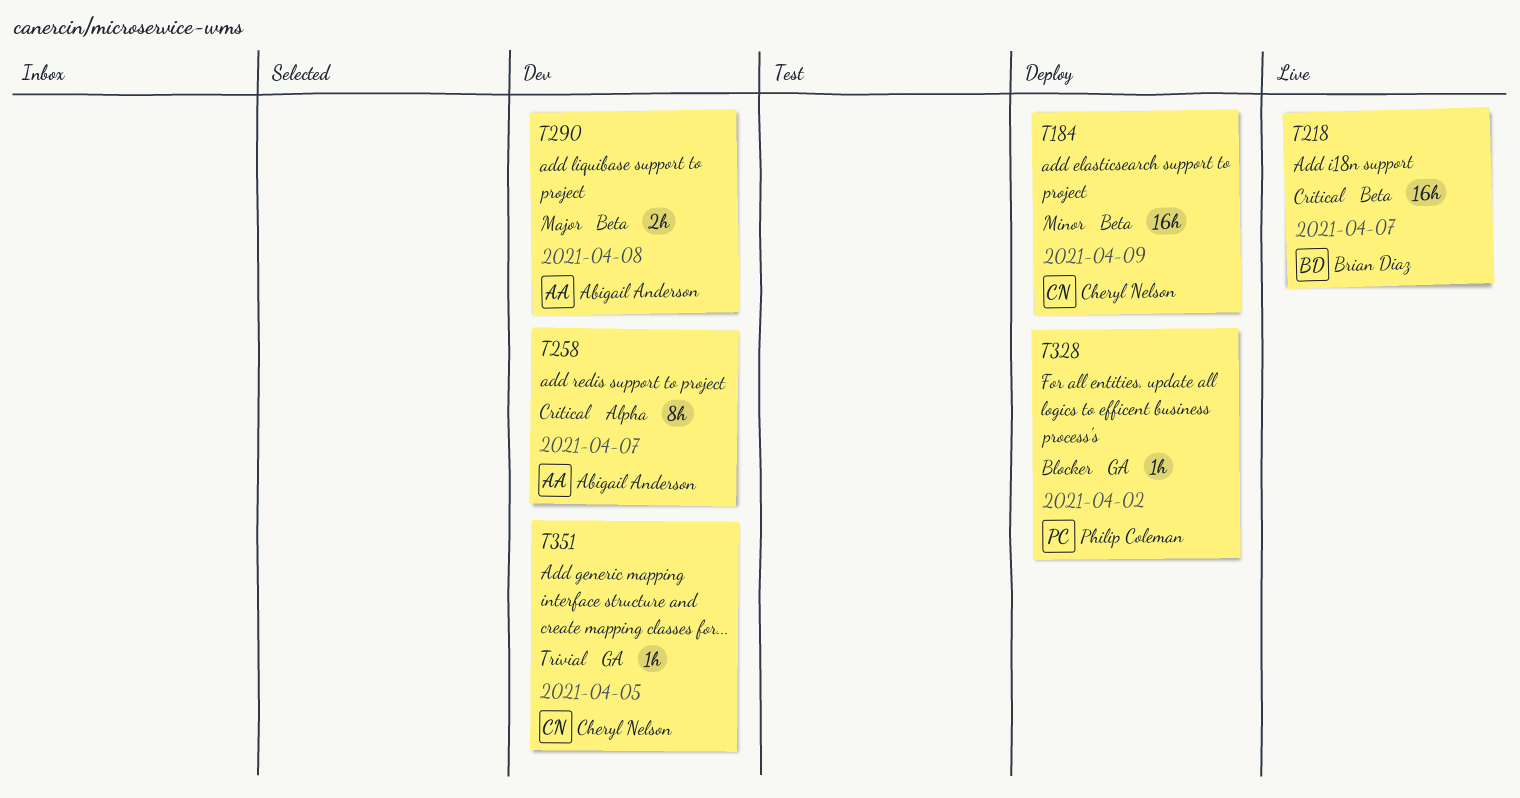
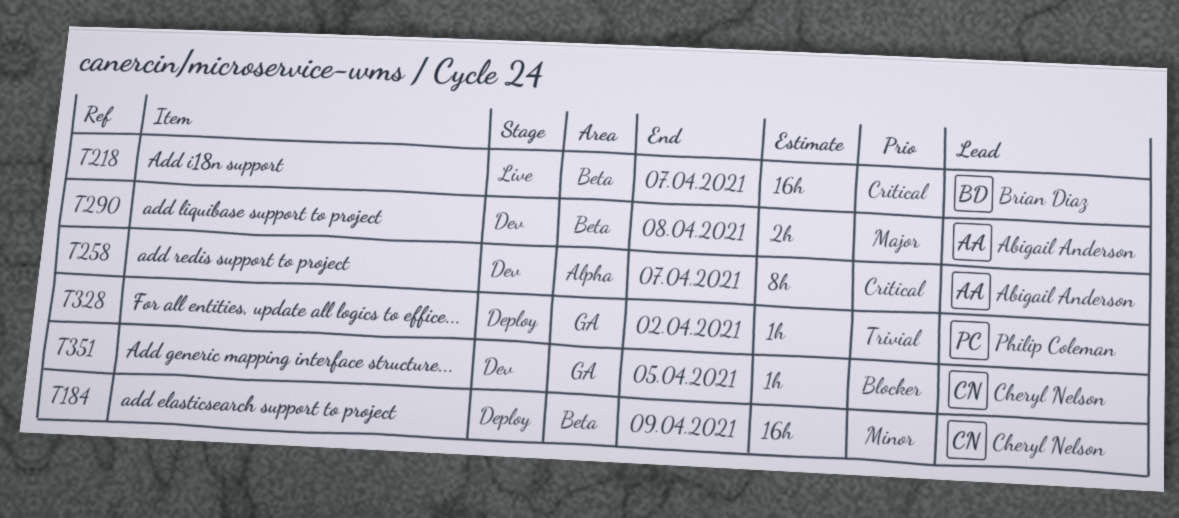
T328, priority: Blocker -> Trivial
T351, priority: Trivial -> Blocker

